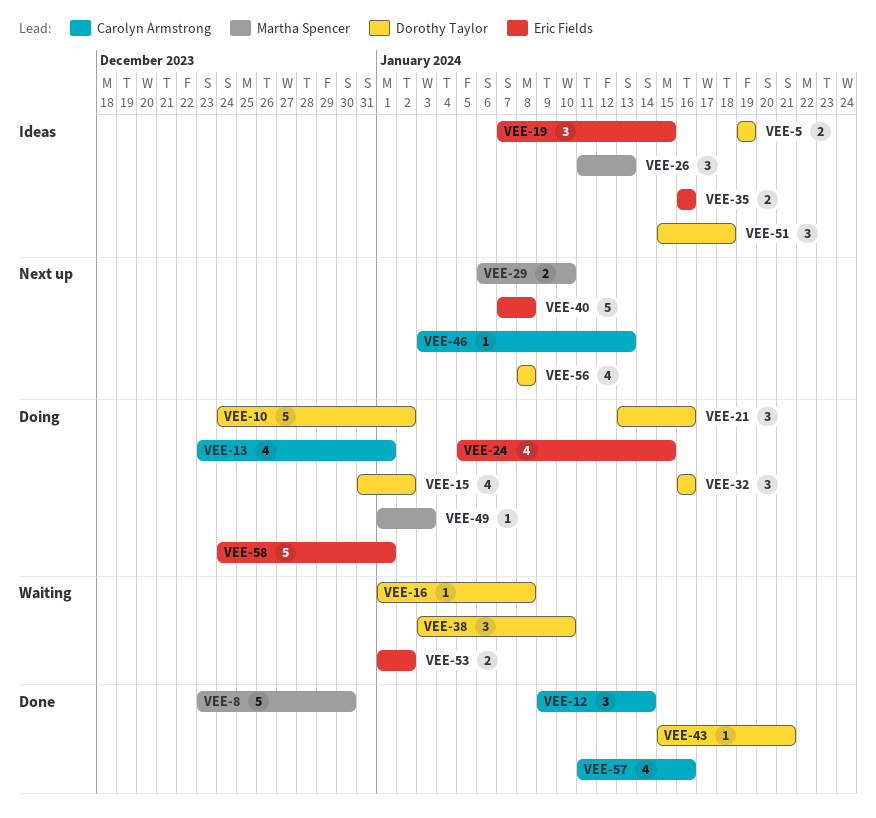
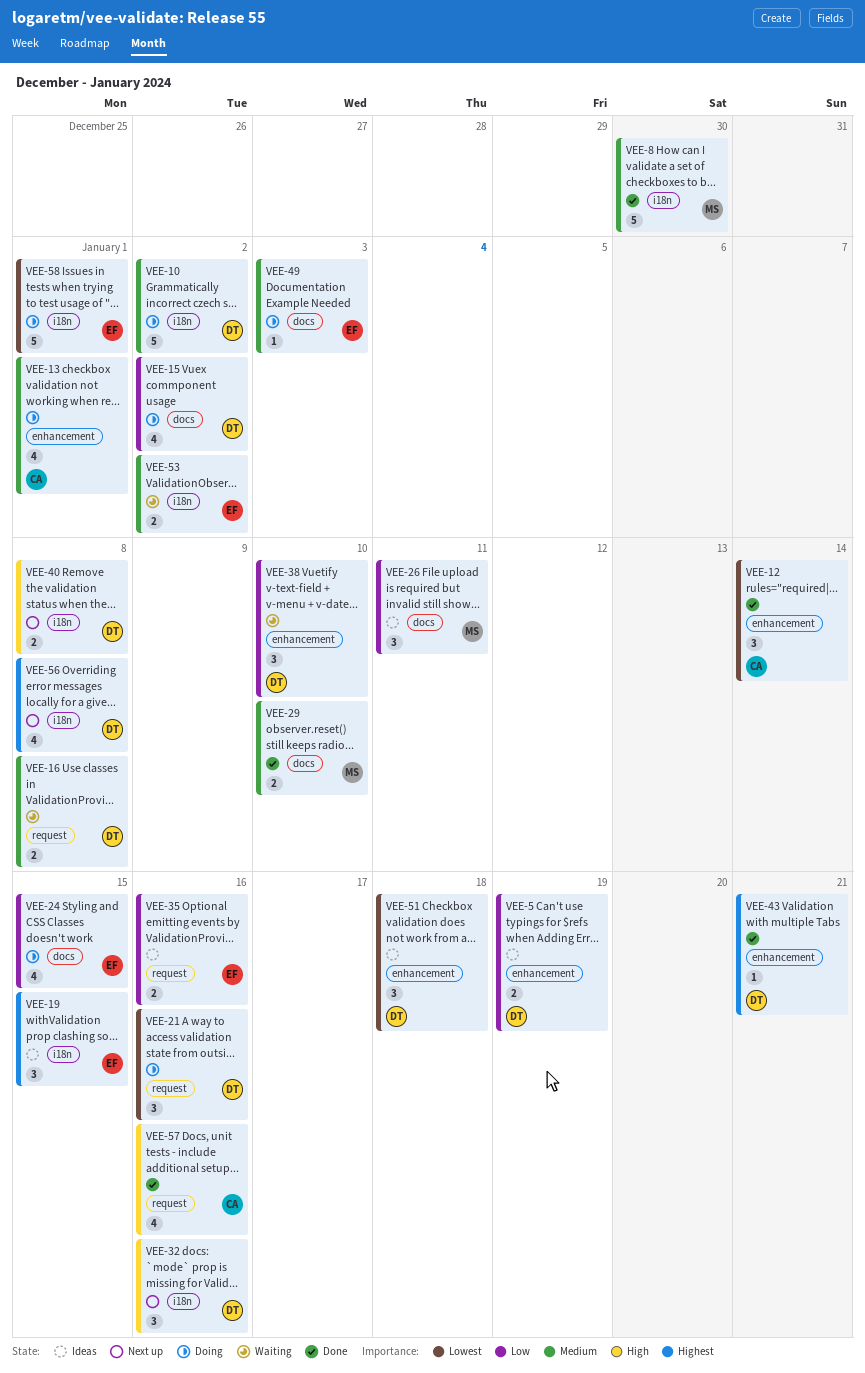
VEE-16, estimate: 1 -> 2
VEE-26, due: Jan 13 -> Jan 11
VEE-29, status: Next up -> Done
VEE-32, status: Doing -> Next up
VEE-40, owner: Eric Fields -> Dorothy Taylor
VEE-40, estimate: 5 -> 2
VEE-46: present -> none
VEE-49, owner: Martha Spencer -> Eric Fields

